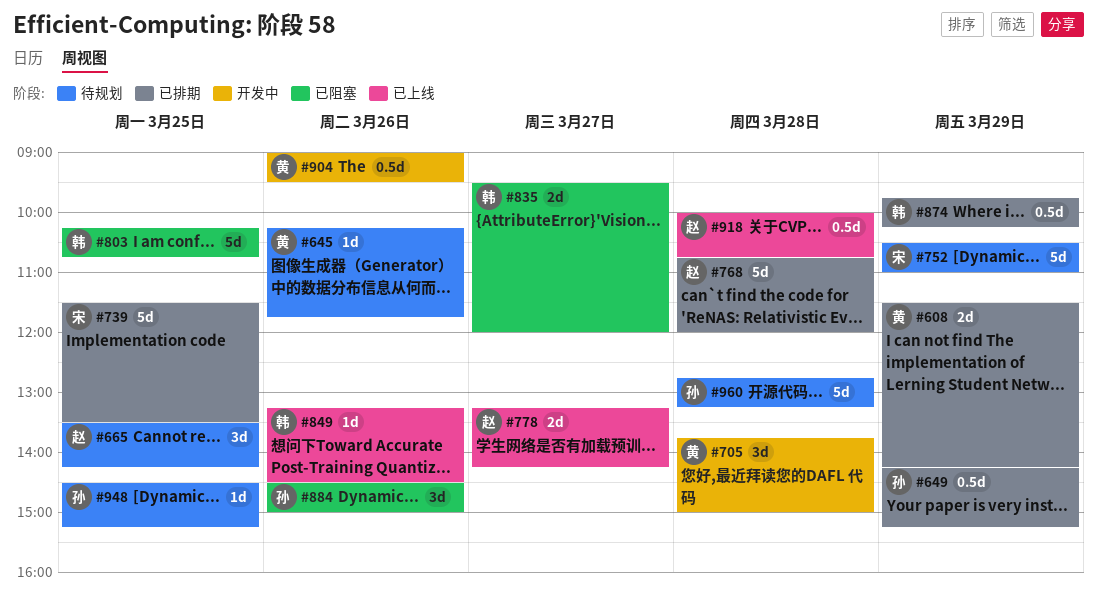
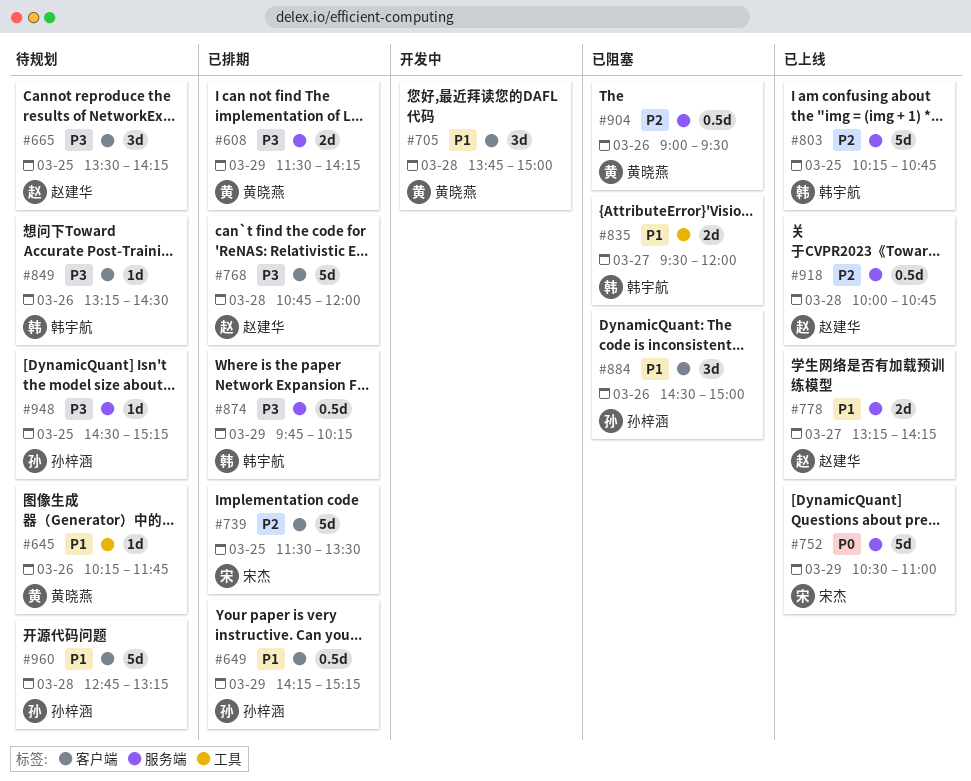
#752, status: 待规划 -> 已上线
#803, status: 已阻塞 -> 已上线
#849, status: 已上线 -> 待规划
#904, status: 开发中 -> 已阻塞

